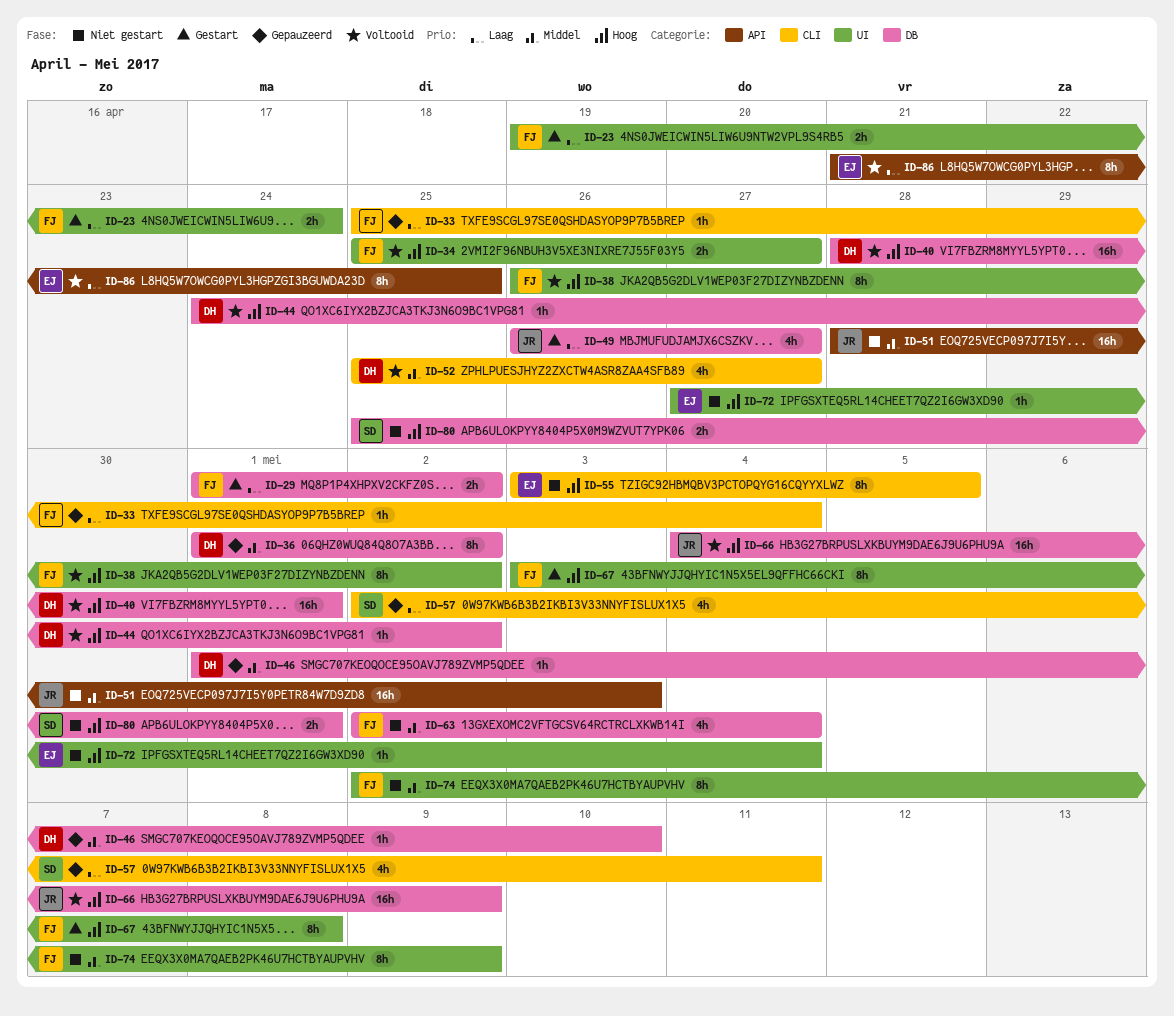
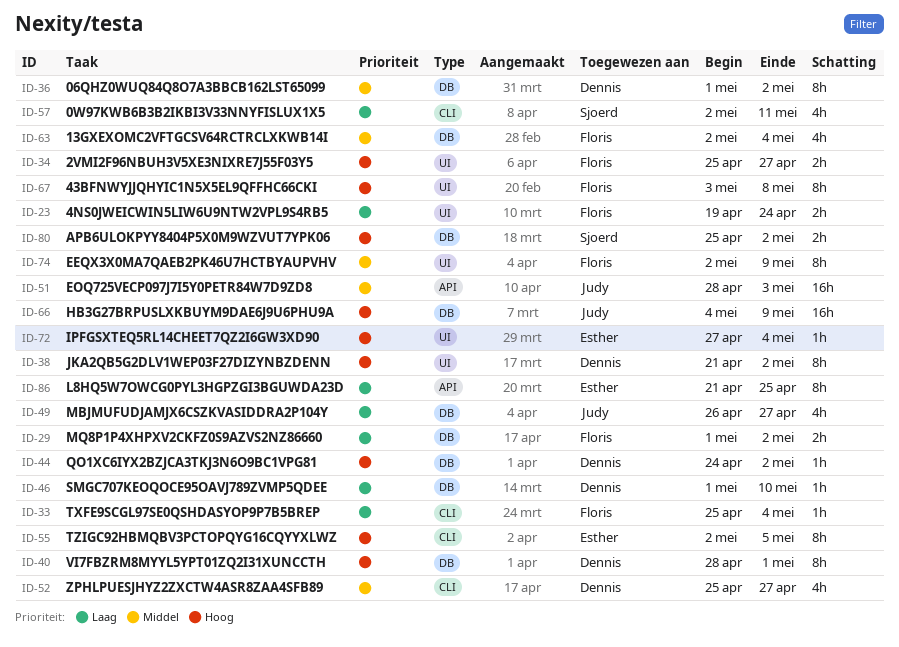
ID-38, owner: Floris -> Dennis
ID-38, start: Apr 26 -> Apr 21
ID-40, estimate: 16h -> 8h
ID-46, priority: Middel -> Laag
ID-55, start: May 3 -> May 2
ID-80, due: May 1 -> May 2

